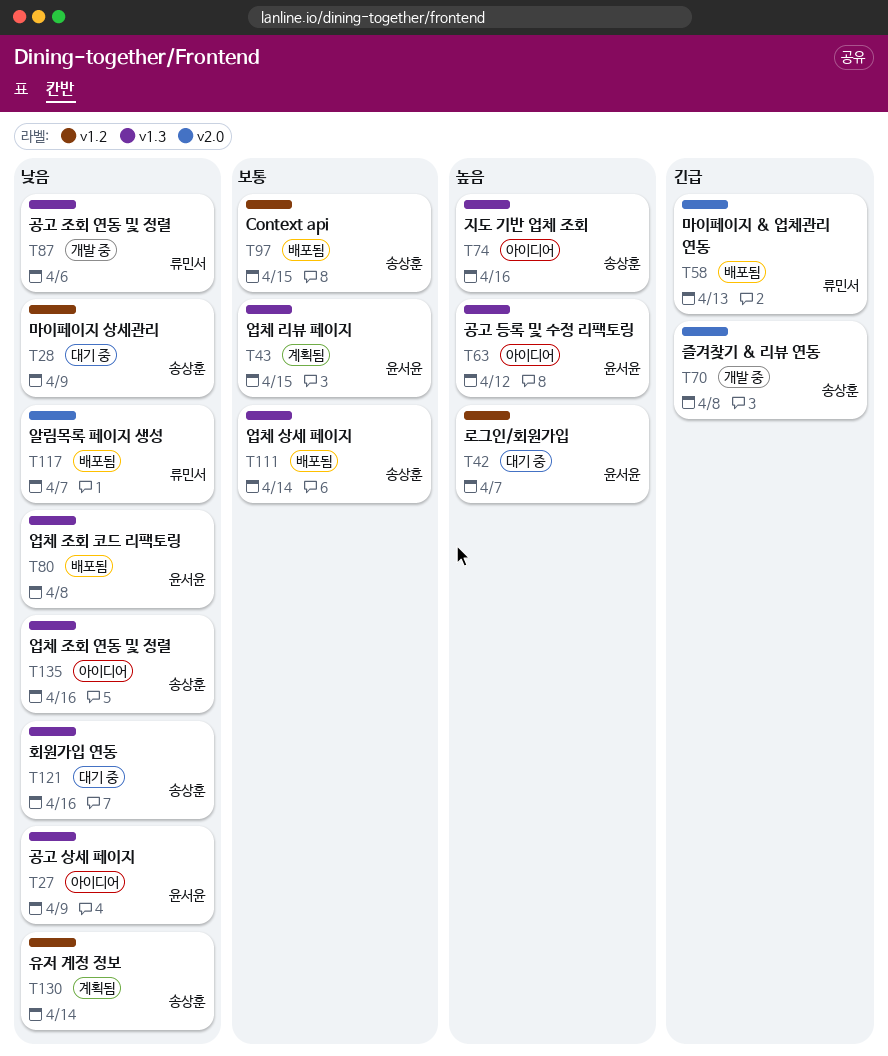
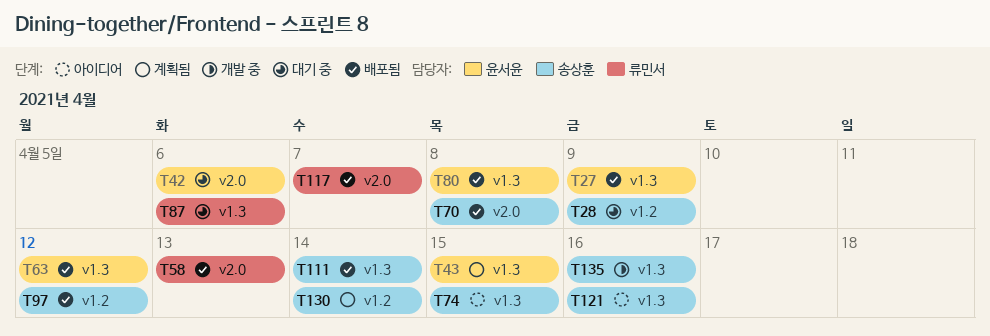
T27, status: 아이디어 -> 배포됨
T42, label: v1.2 -> v2.0
T42, due: Apr 7 -> Apr 6
T63, status: 아이디어 -> 배포됨
T70, status: 개발 중 -> 배포됨
T74, due: Apr 16 -> Apr 15
T87, status: 개발 중 -> 대기 중
T97, due: Apr 15 -> Apr 12
T121, status: 대기 중 -> 아이디어
T135, status: 아이디어 -> 개발 중

